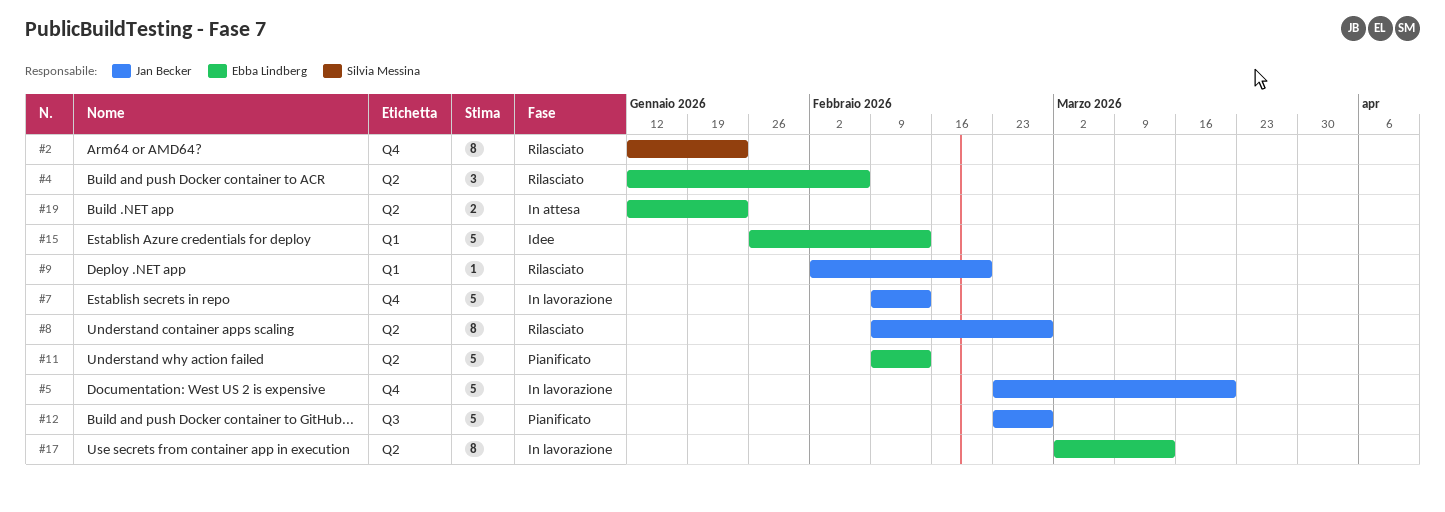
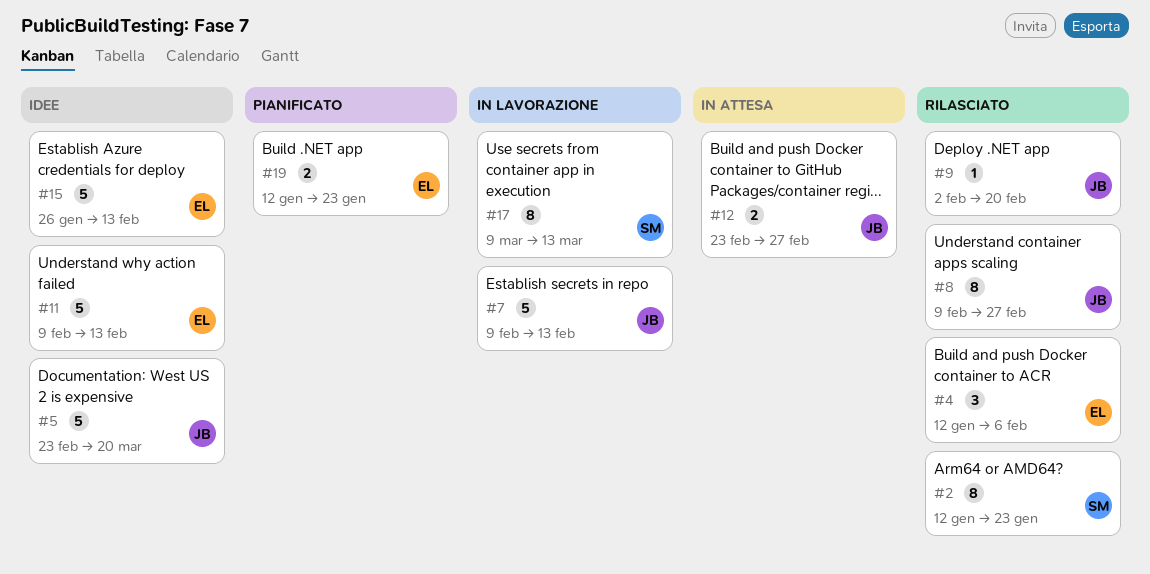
#5, status: In lavorazione -> Idee
#11, status: Pianificato -> Idee
#12, status: Pianificato -> In attesa
#12, estimate: 5 -> 2
#17, owner: Ebba Lindberg -> Silvia Messina
#17, start: Mar 2 -> Mar 9
#19, status: In attesa -> Pianificato

